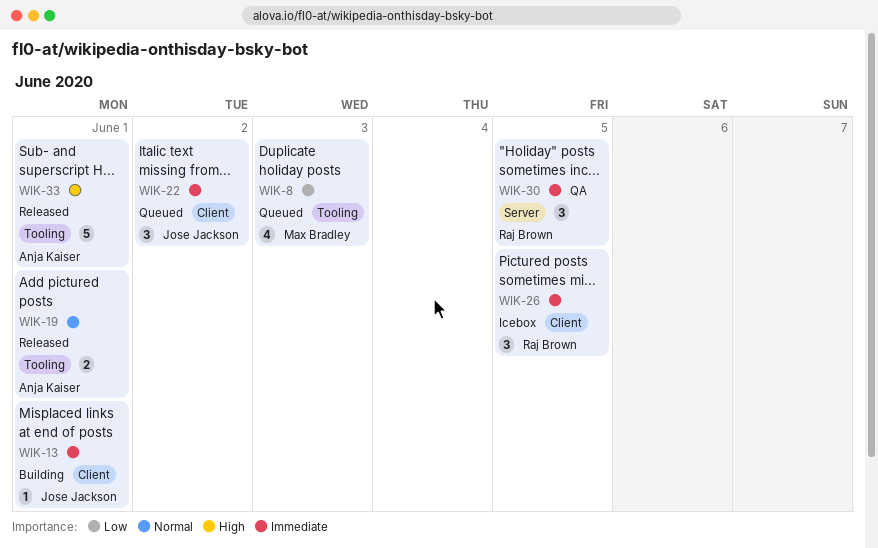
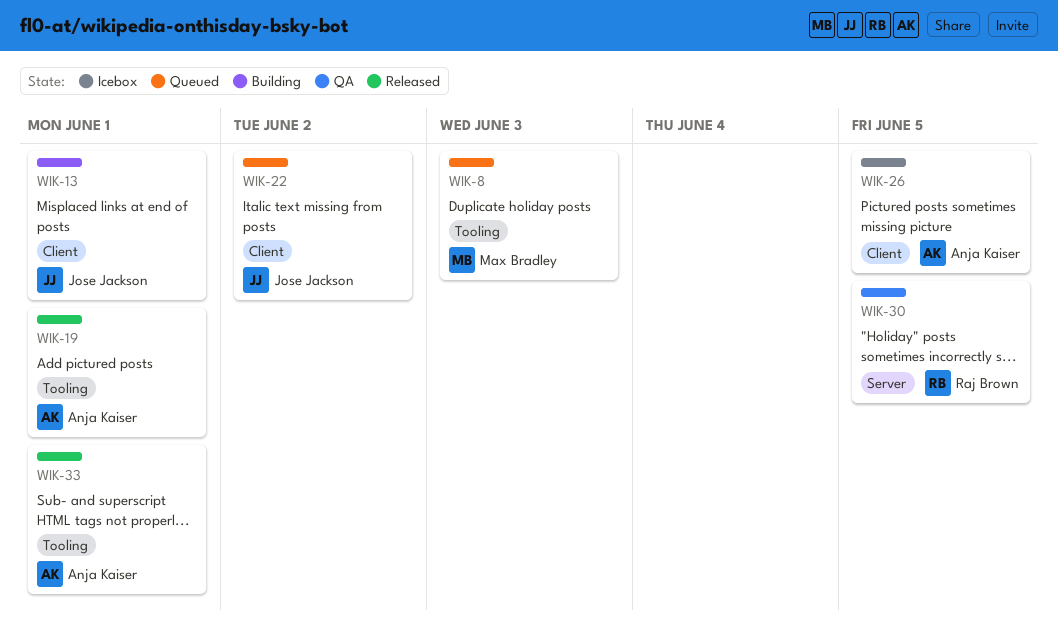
WIK-26, owner: Raj Brown -> Anja Kaiser

